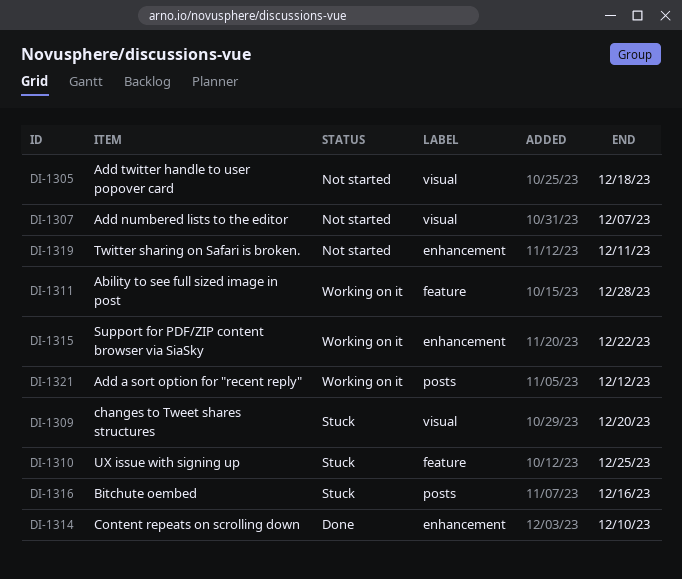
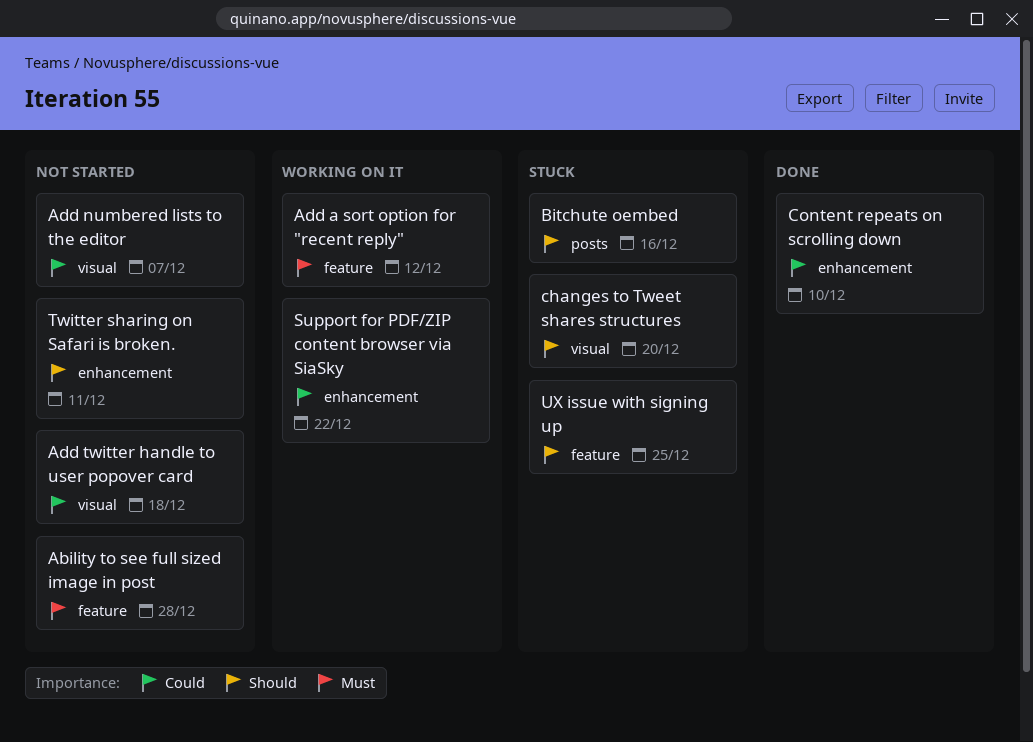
Ability to see full sized image in post, status: Working on it -> Not started
Add a sort option for "recent reply", label: posts -> feature

